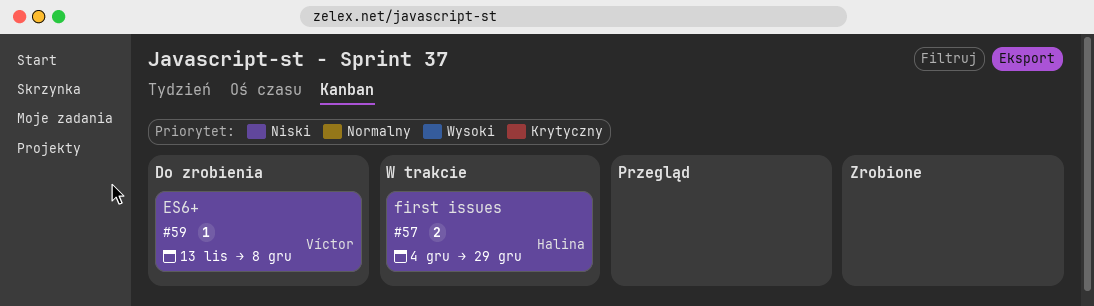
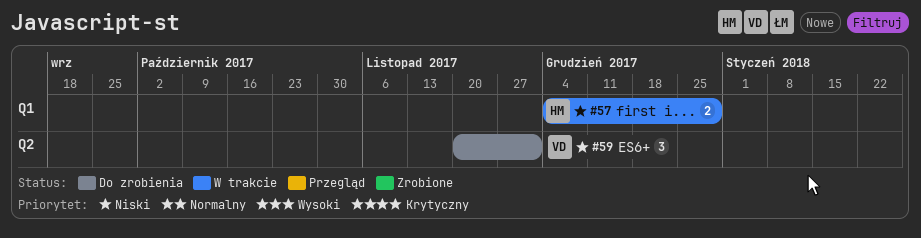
#59, estimate: 1 -> 3
#59, start: Nov 13 -> Nov 20
#59, due: Dec 8 -> Dec 1

